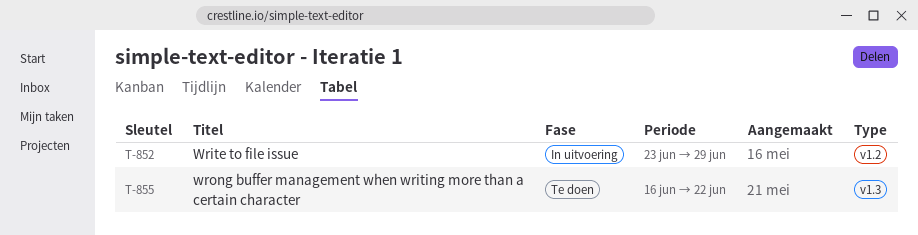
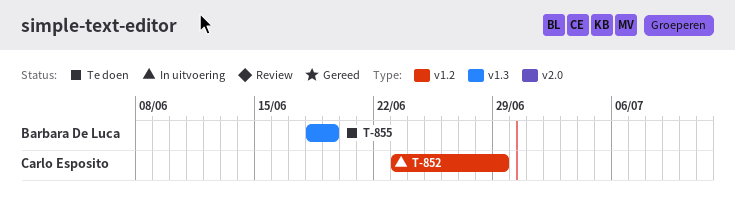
T-855, start: Jun 16 -> Jun 18
T-855, due: Jun 22 -> Jun 19

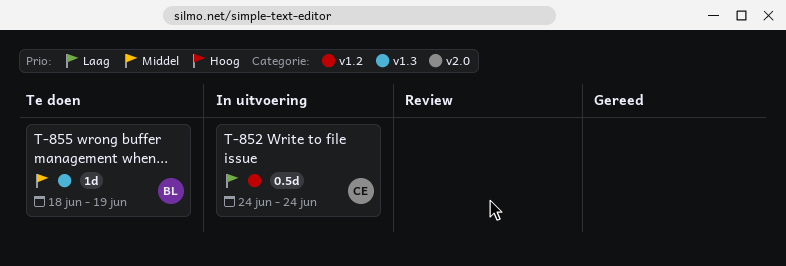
T-852, start: Jun 23 -> Jun 24
T-852, due: Jun 29 -> Jun 24

